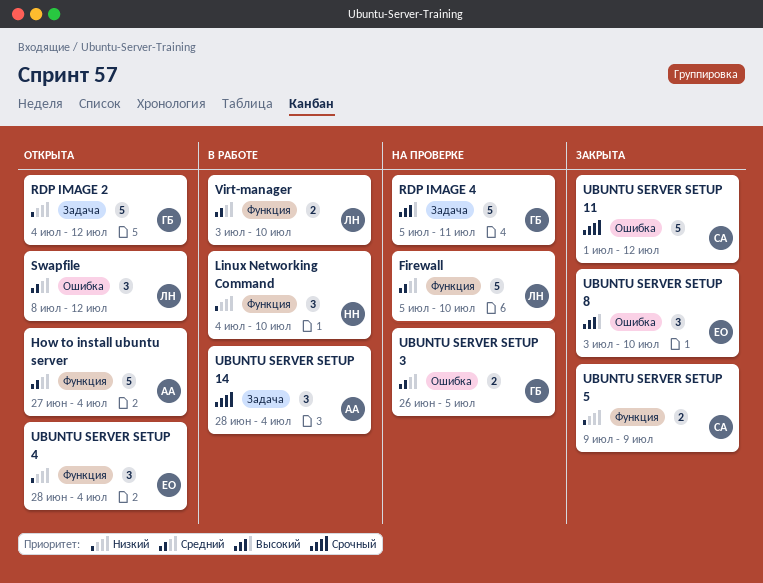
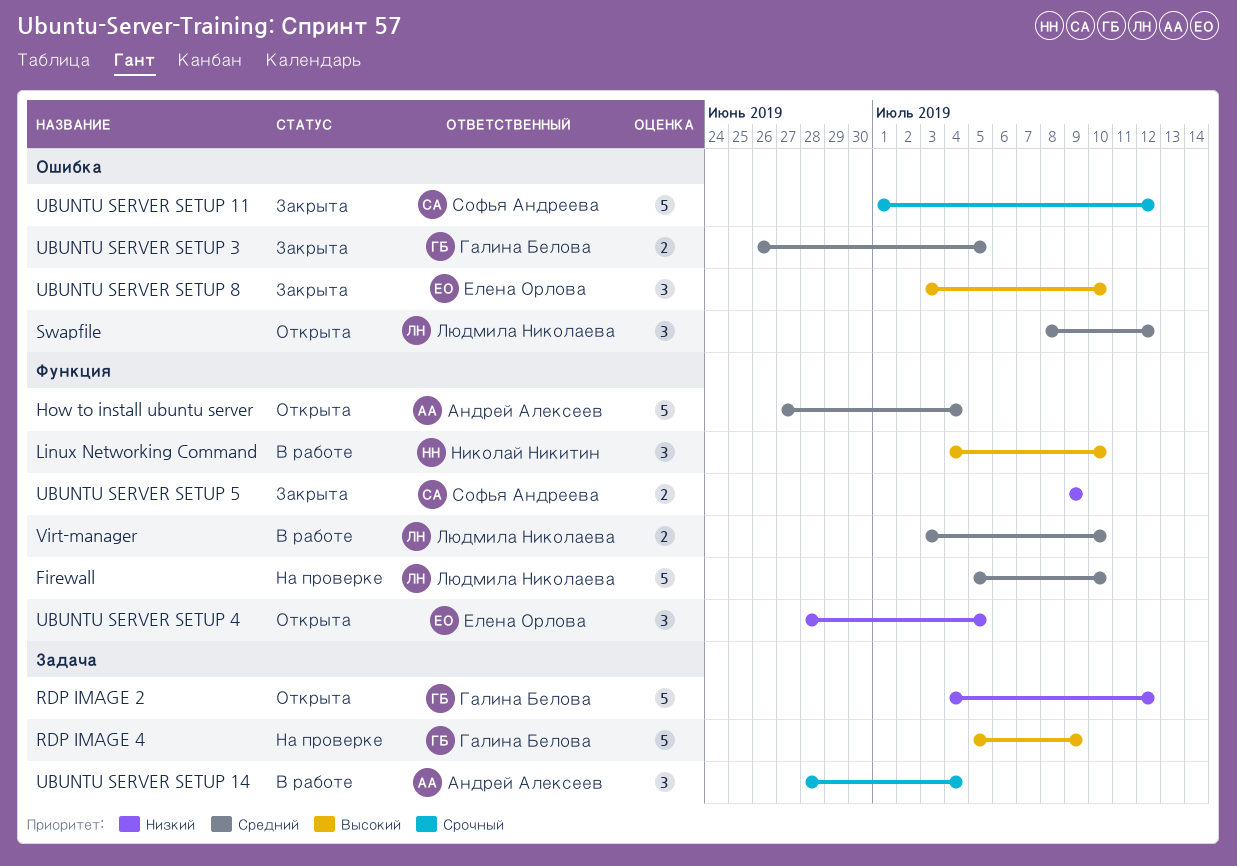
Linux Networking Command, priority: Низкий -> Высокий
RDP IMAGE 4, due: Jul 11 -> Jul 9
UBUNTU SERVER SETUP 3, status: На проверке -> Закрыта
UBUNTU SERVER SETUP 4, due: Jul 4 -> Jul 5

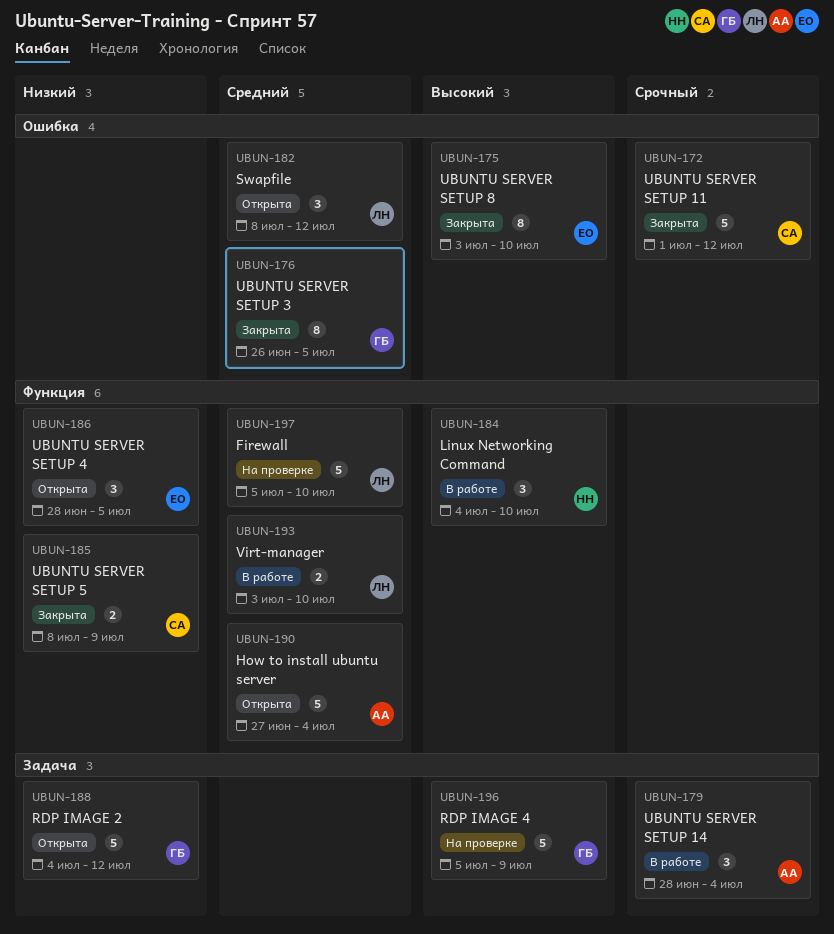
UBUNTU SERVER SETUP 3, estimate: 2 -> 8
UBUNTU SERVER SETUP 5, start: Jul 9 -> Jul 8
UBUNTU SERVER SETUP 8, estimate: 3 -> 8

